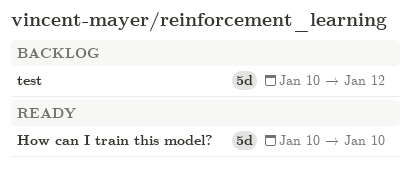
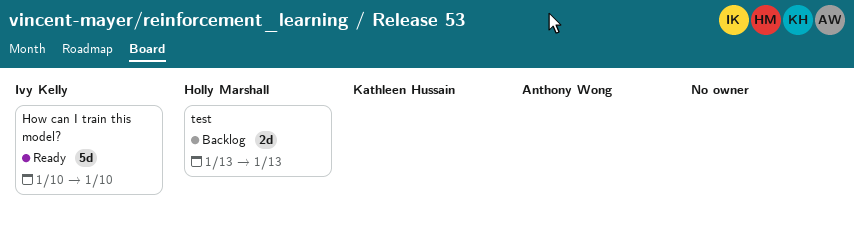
test, estimate: 5d -> 2d
test, start: Jan 10 -> Jan 13
test, due: Jan 12 -> Jan 13

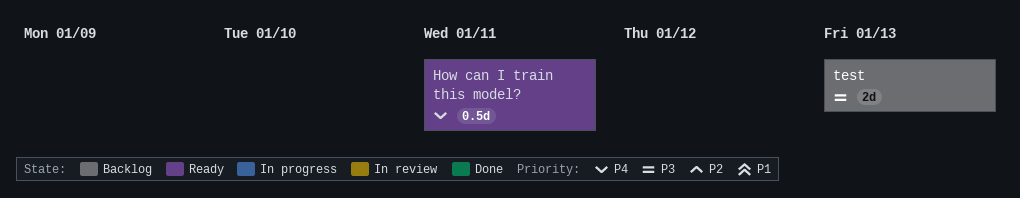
How can I train this model?, estimate: 5d -> 0.5d
How can I train this model?, due: Jan 10 -> Jan 11

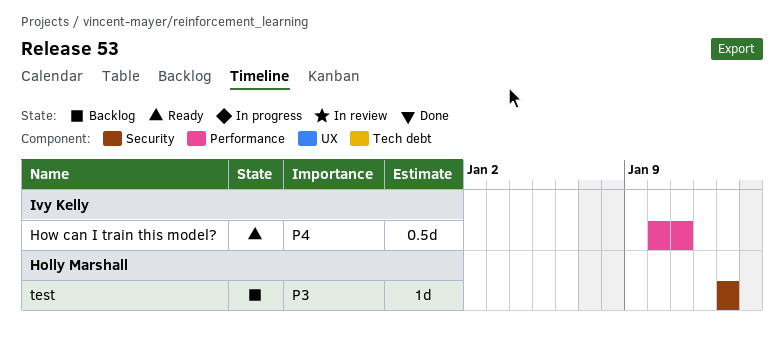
test, estimate: 2d -> 1d

